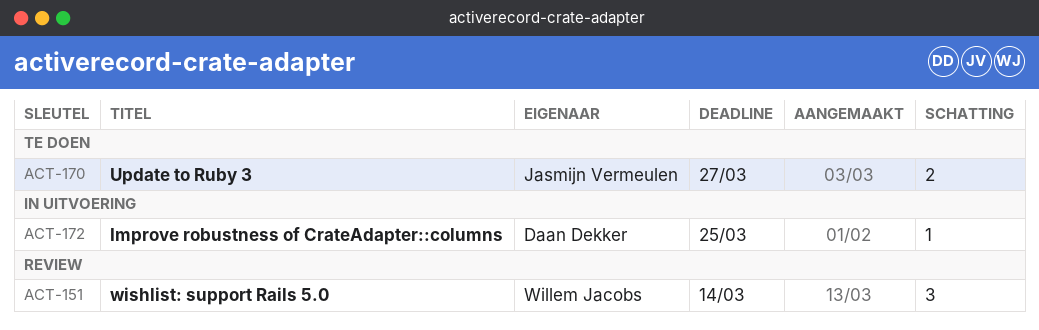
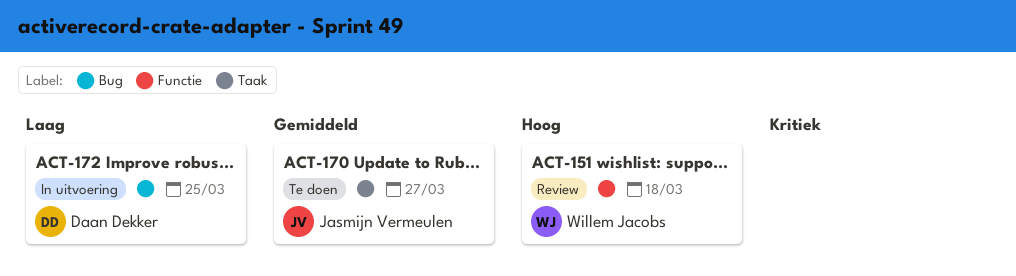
ACT-151, due: Mar 14 -> Mar 18

